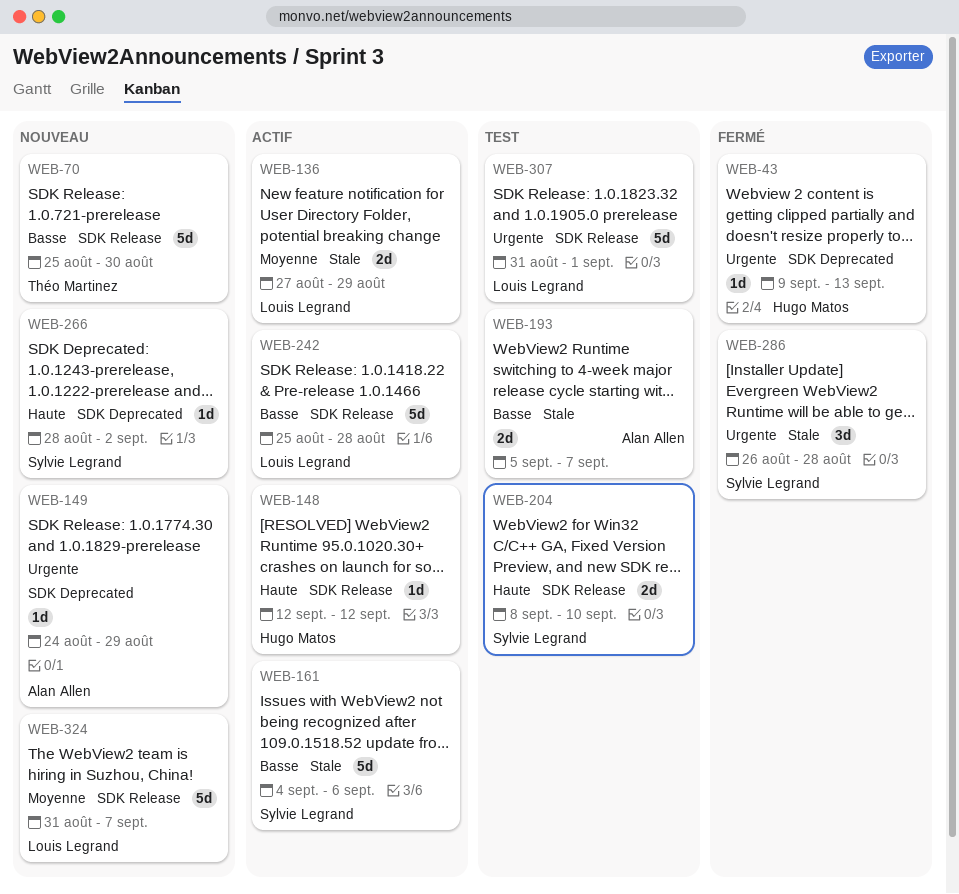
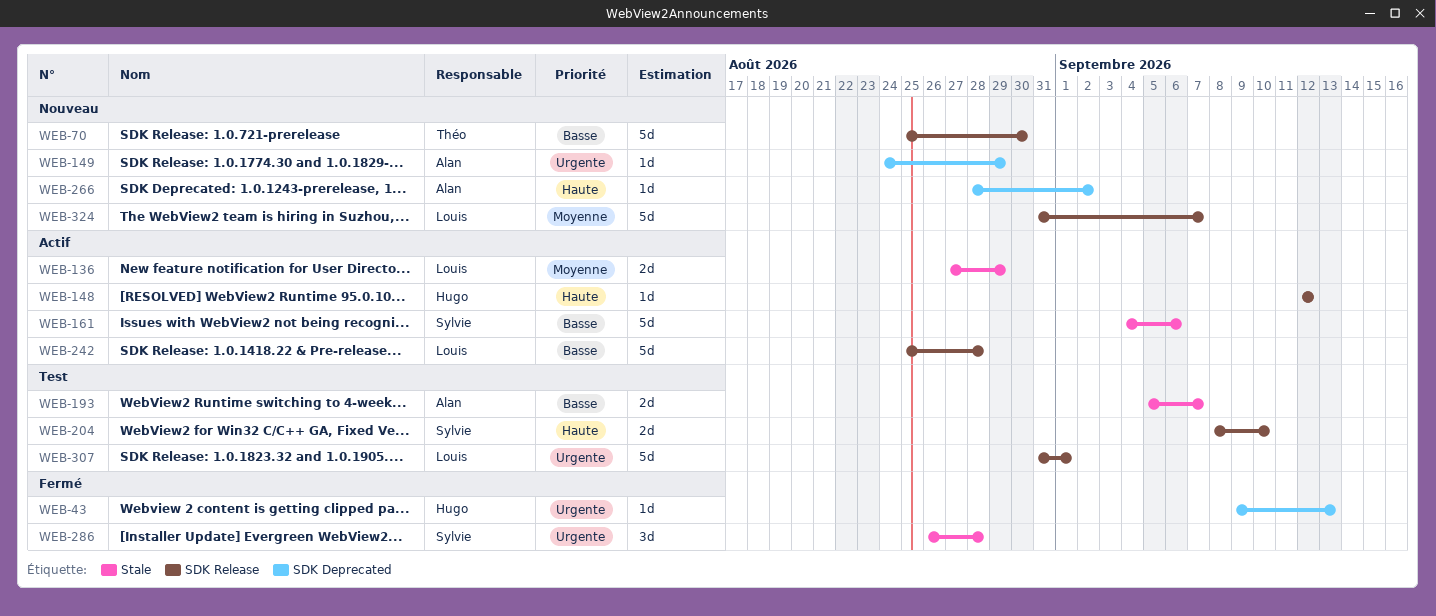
WEB-266, owner: Sylvie Legrand -> Alan Allen

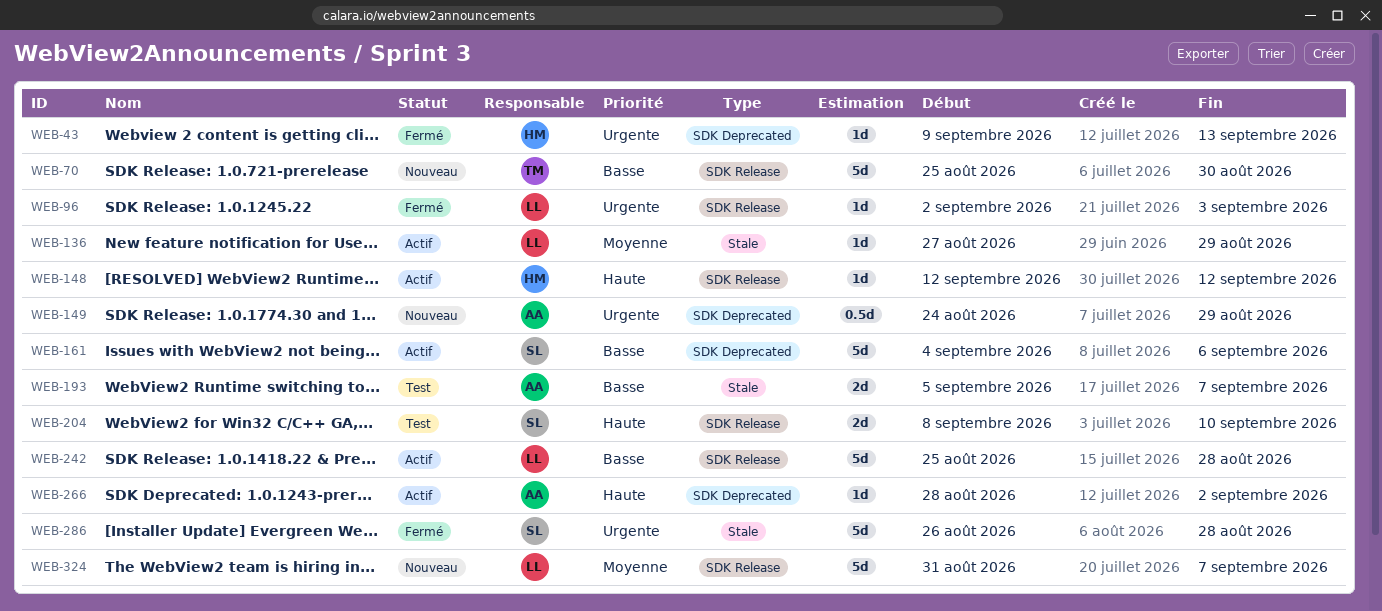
WEB-96: none -> present
WEB-136, estimate: 2d -> 1d
WEB-149, estimate: 1d -> 0.5d
WEB-161, label: Stale -> SDK Deprecated
WEB-266, status: Nouveau -> Actif
WEB-286, estimate: 3d -> 5d
WEB-307: present -> none

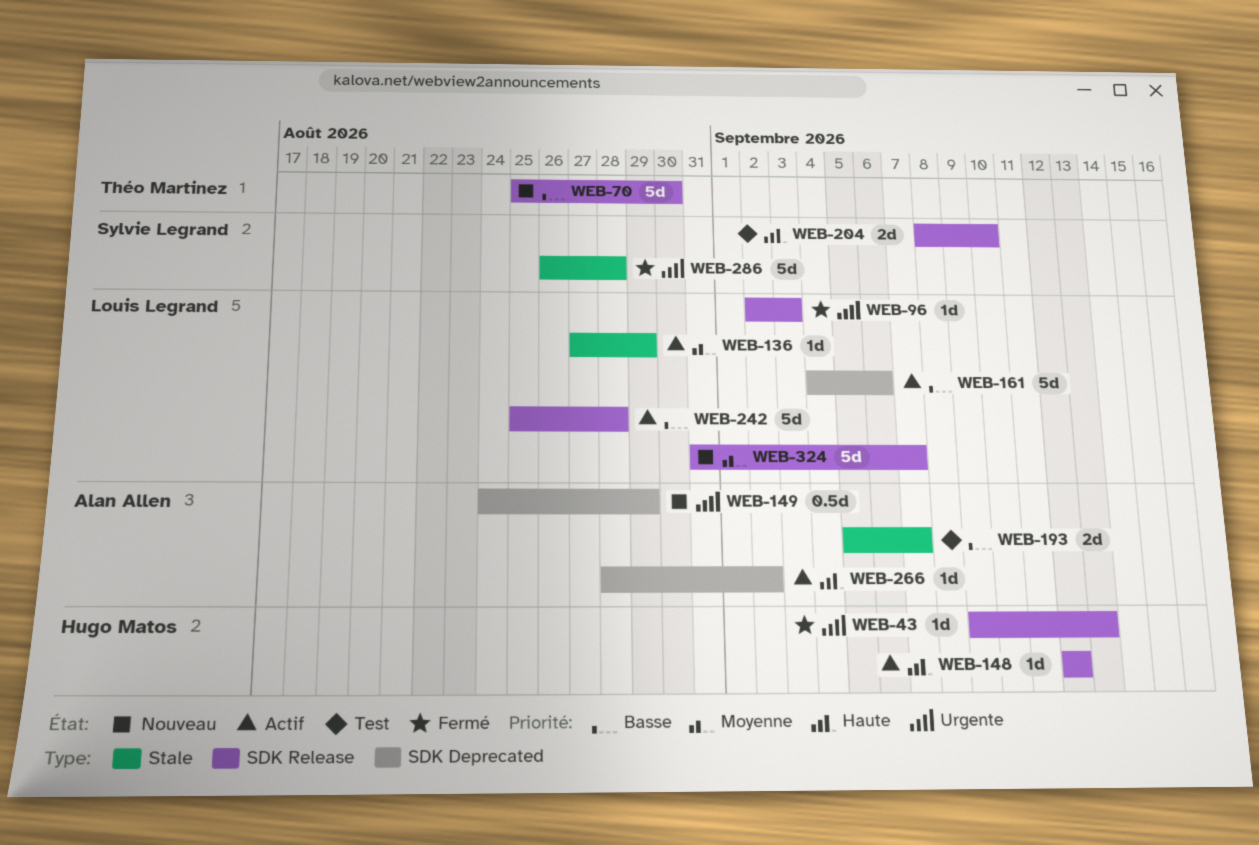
WEB-43, label: SDK Deprecated -> SDK Release
WEB-161, owner: Sylvie Legrand -> Louis Legrand

